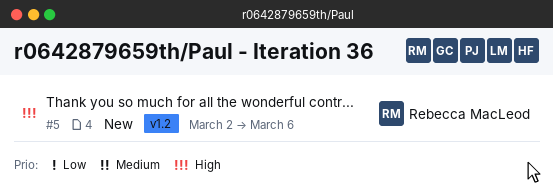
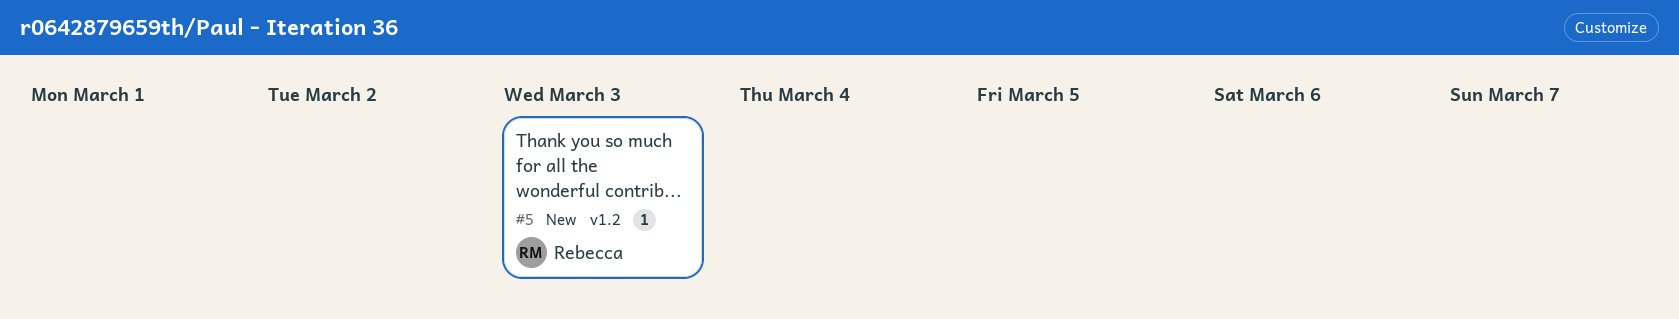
#5, due: Mar 6 -> Mar 3

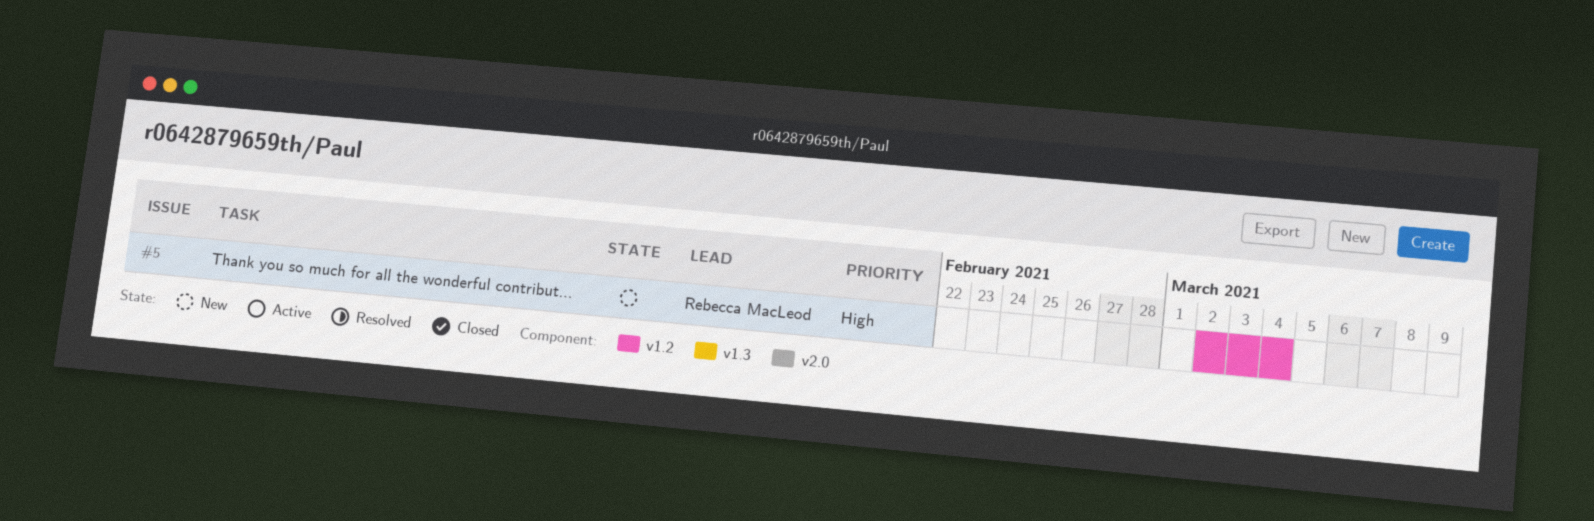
#5, due: Mar 3 -> Mar 4

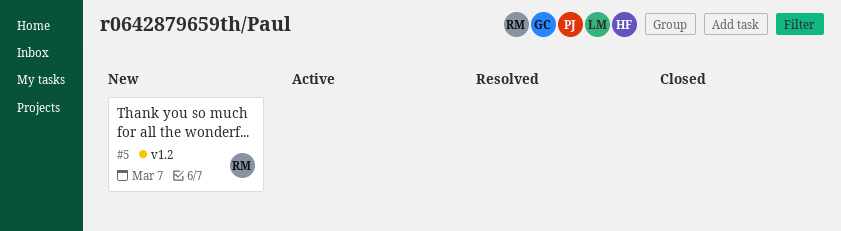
#5, due: Mar 4 -> Mar 7

